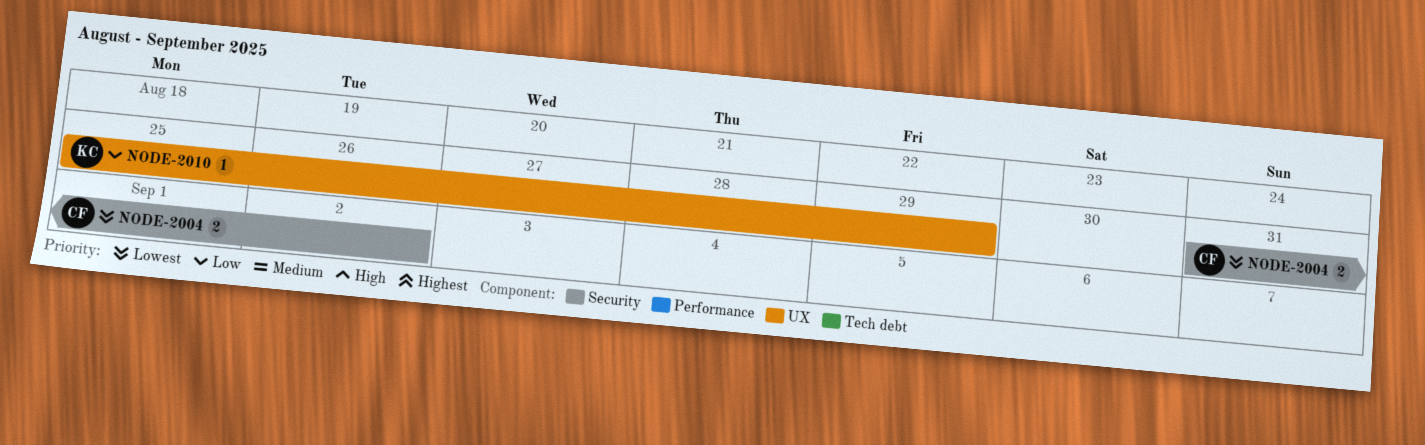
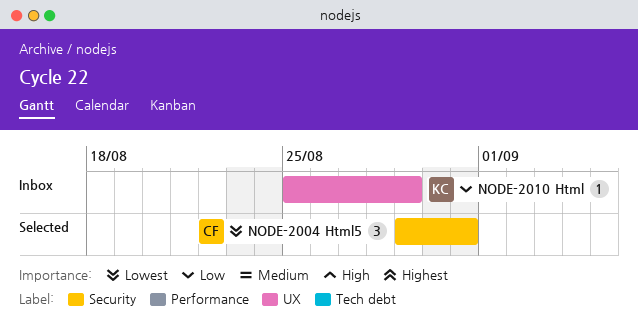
NODE-2004, estimate: 2 -> 3
NODE-2004, start: Aug 31 -> Aug 29
NODE-2004, due: Sep 2 -> Aug 31

